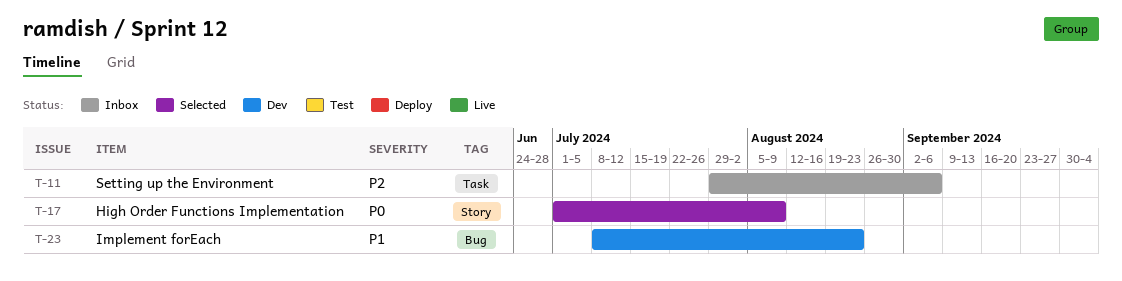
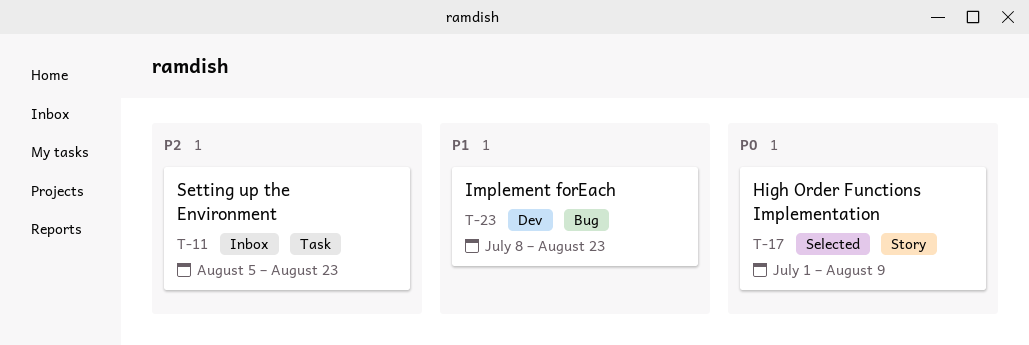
T-11, start: Jul 29 -> Aug 5
T-11, due: Sep 6 -> Aug 23

